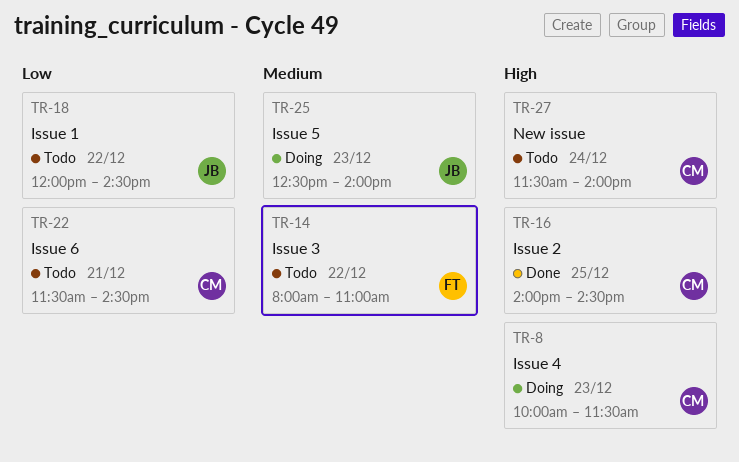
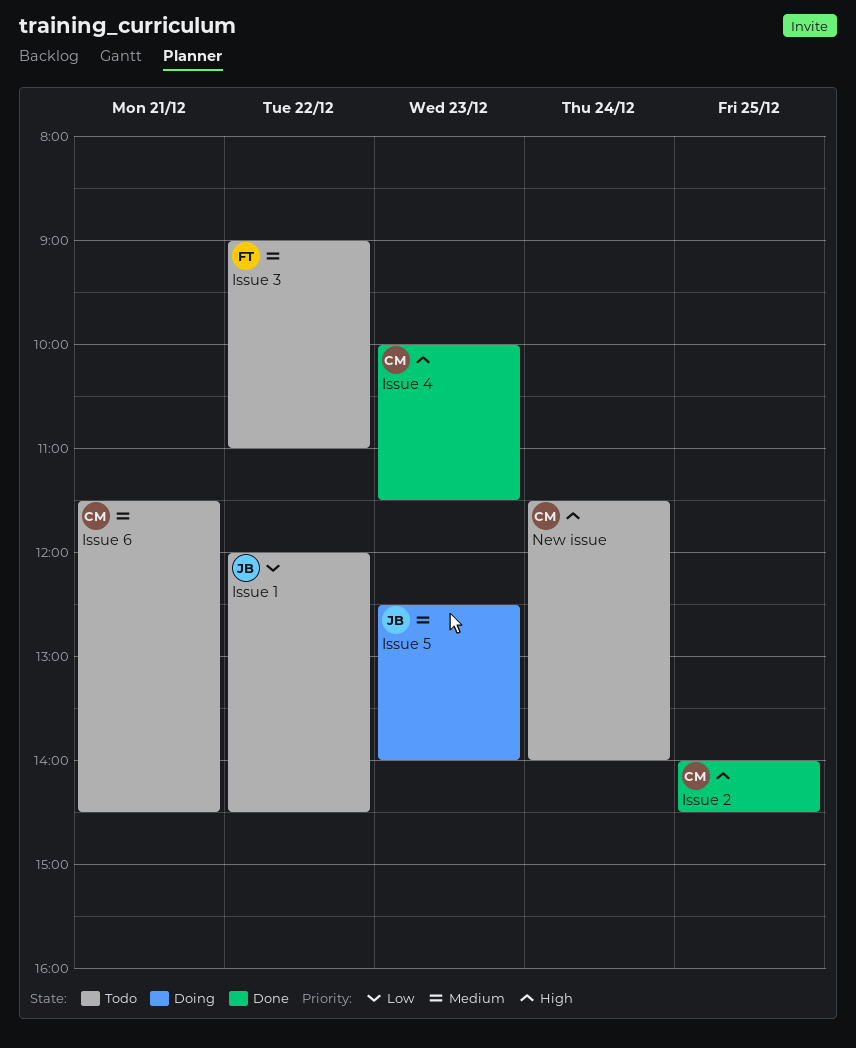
Issue 3, begins: 08:00 -> 09:00
Issue 4, status: Doing -> Done
Issue 6, priority: Low -> Medium

